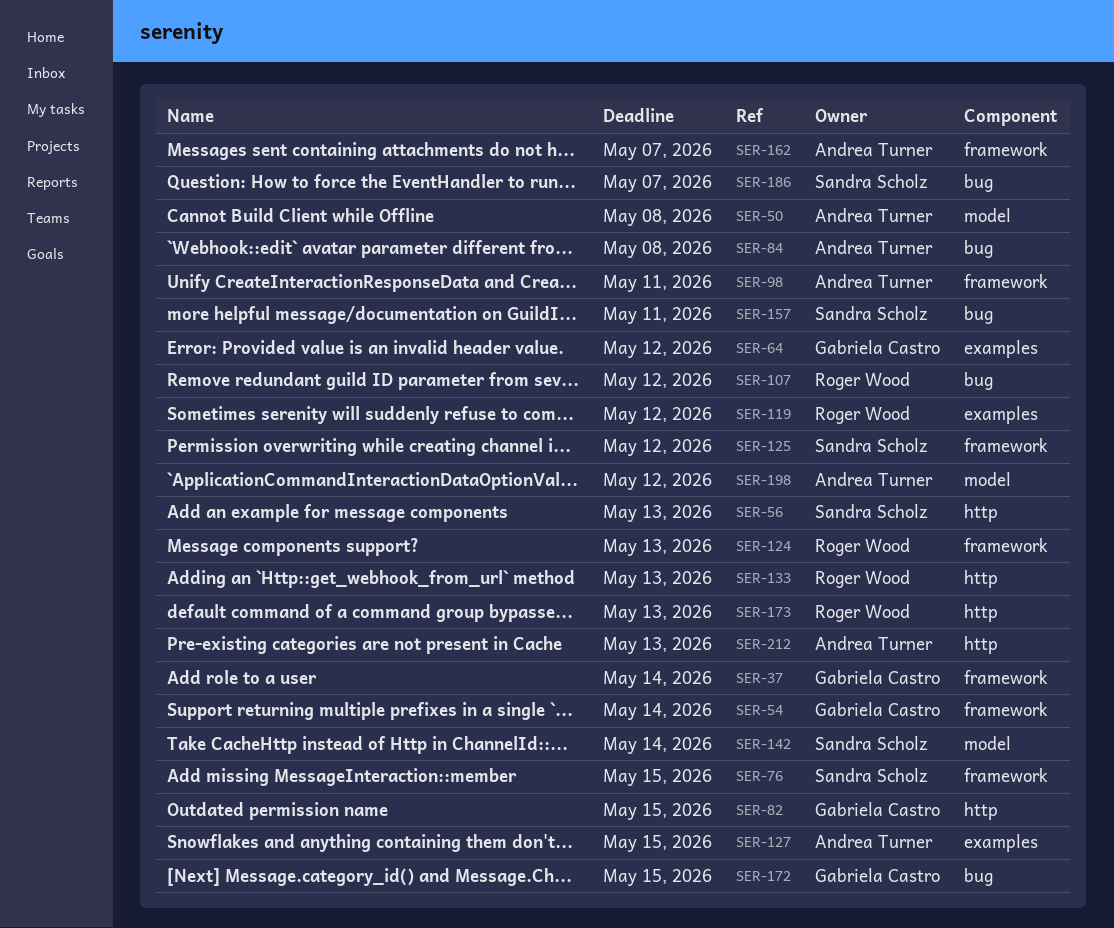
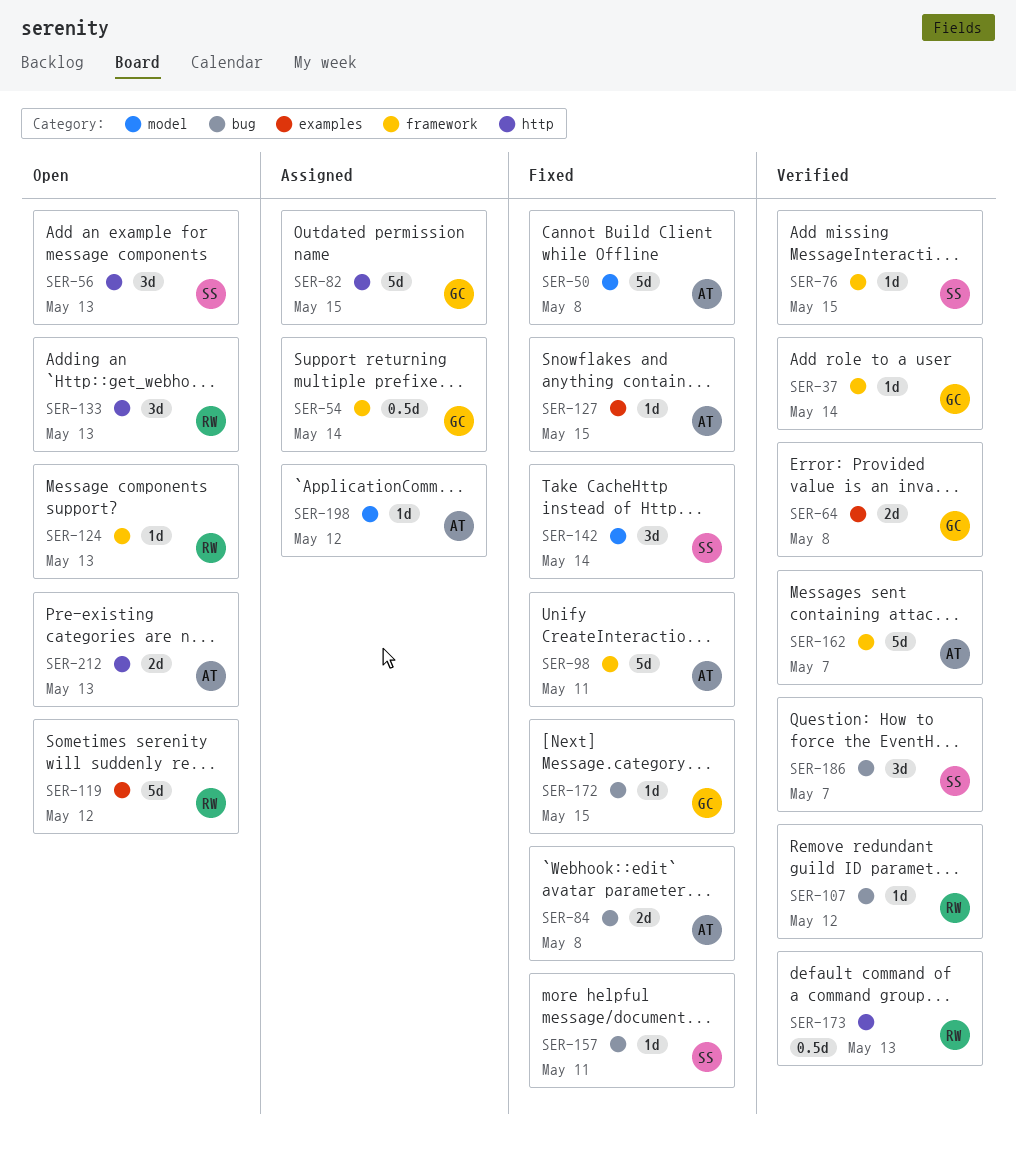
SER-64, due: May 12 -> May 8
SER-125: present -> none

